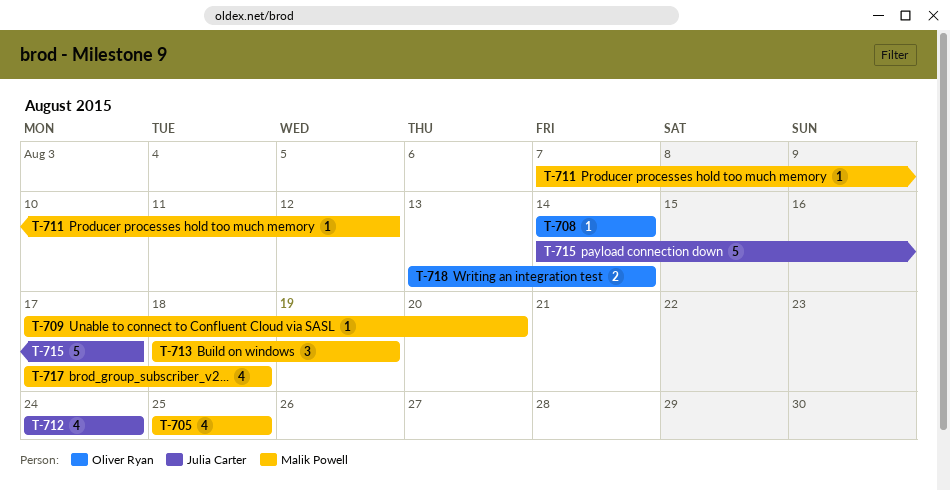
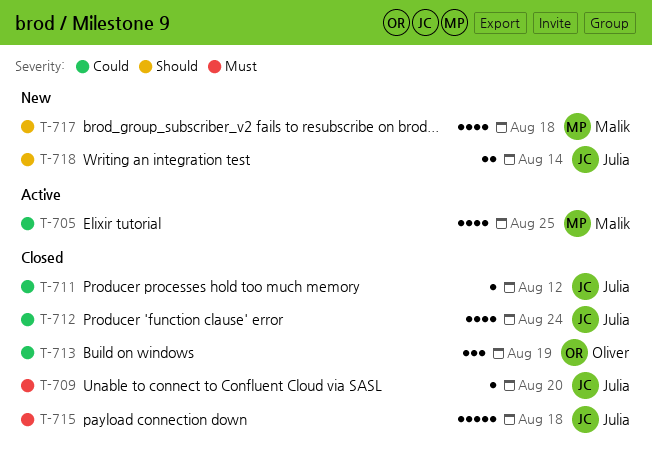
T-708: present -> none
T-709, owner: Malik Powell -> Julia Carter
T-711, owner: Malik Powell -> Julia Carter
T-713, owner: Malik Powell -> Oliver Ryan
T-715, due: Aug 17 -> Aug 18
T-718, owner: Oliver Ryan -> Julia Carter

